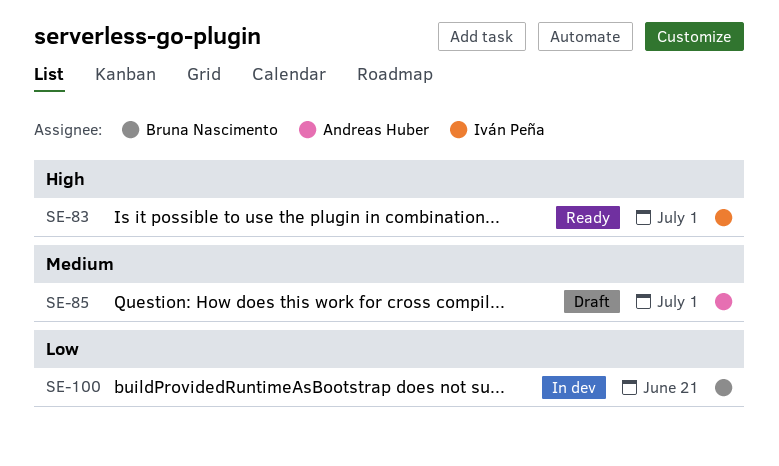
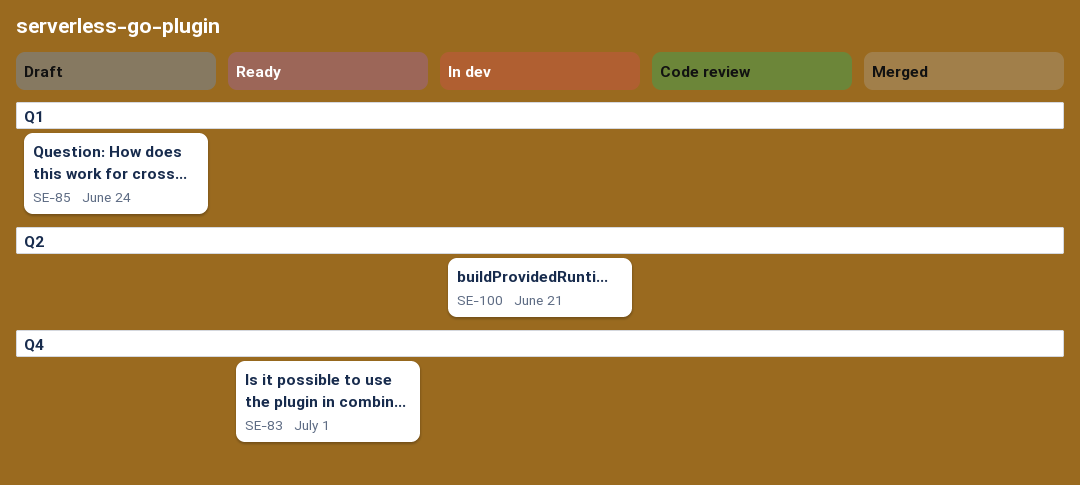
SE-85, due: Jul 1 -> Jun 24

